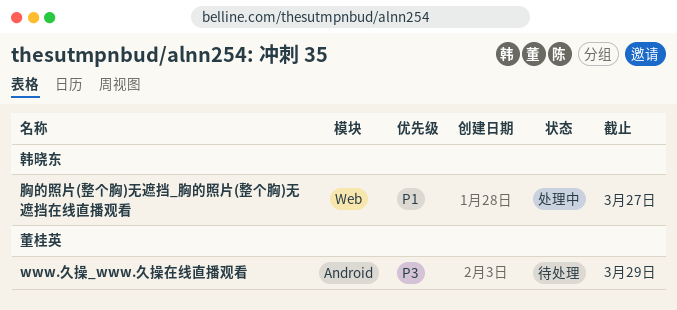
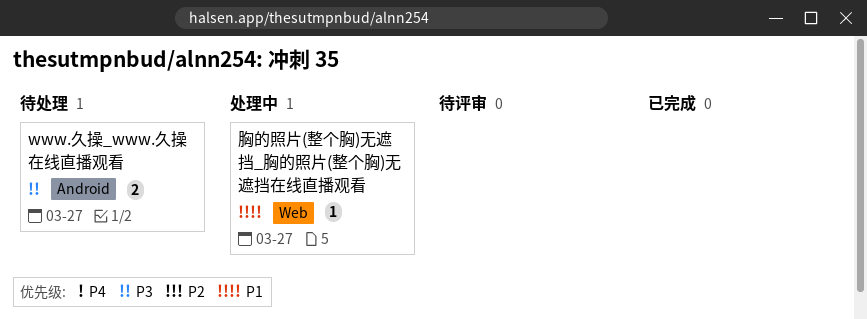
www.久操_www.久操在线直播观看, due: Mar 29 -> Mar 27

